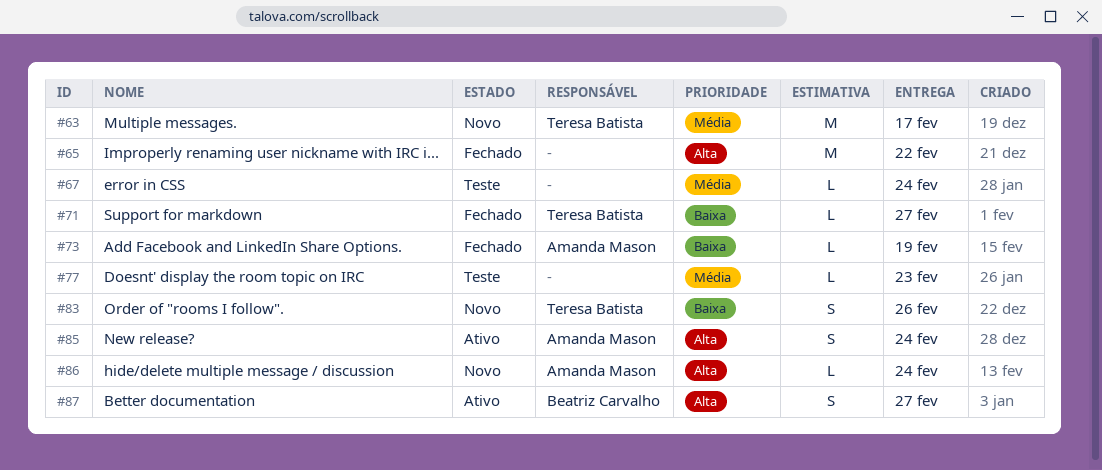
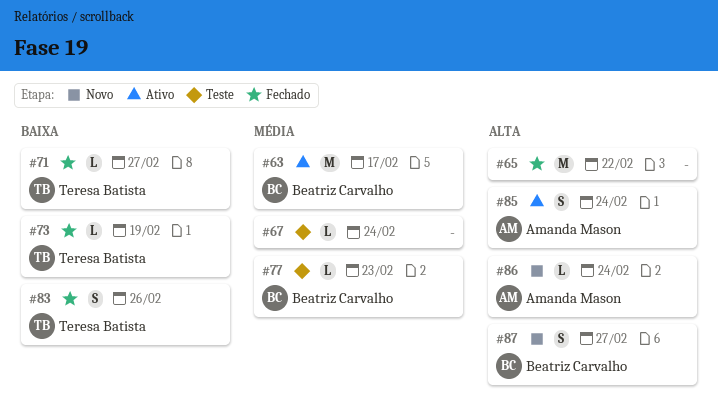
#63, status: Novo -> Ativo
#63, owner: Teresa Batista -> Beatriz Carvalho
#73, owner: Amanda Mason -> Teresa Batista
#77, owner: none -> Beatriz Carvalho
#83, status: Novo -> Fechado
#87, status: Ativo -> Novo

